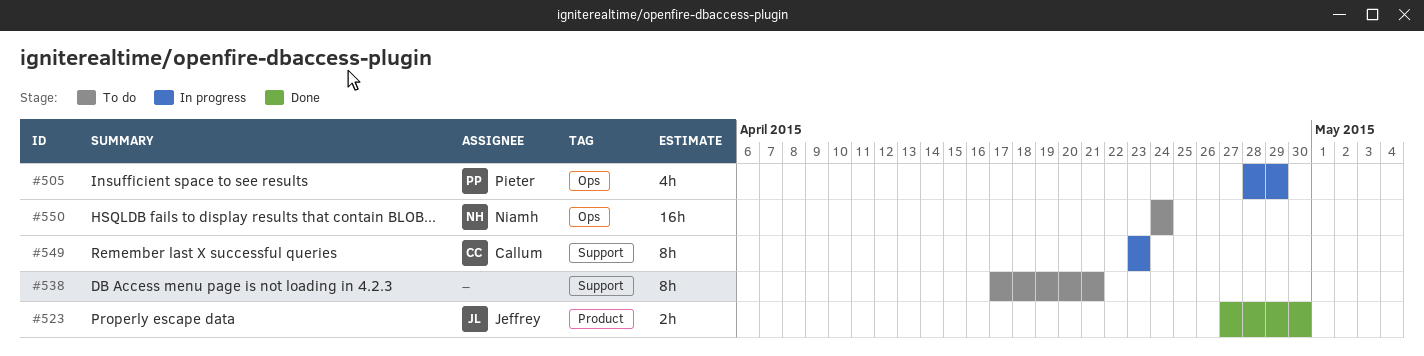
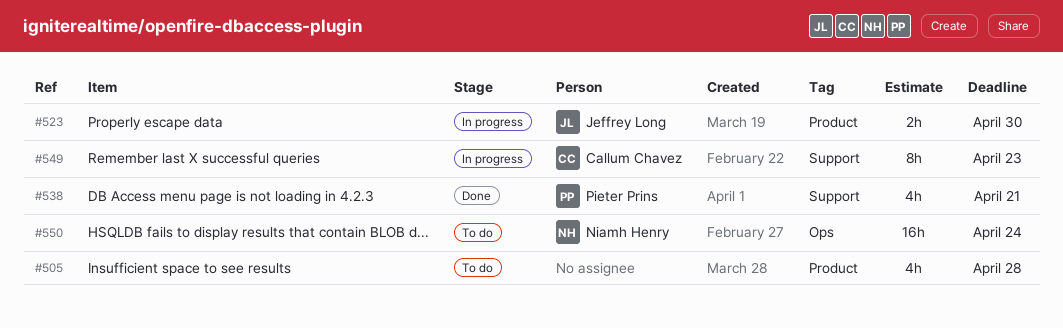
#505, status: In progress -> To do
#505, owner: Pieter Prins -> none
#505, label: Ops -> Product
#505, due: Apr 29 -> Apr 28
#523, status: Done -> In progress
#538, status: To do -> Done
#538, owner: none -> Pieter Prins
#538, estimate: 8h -> 4h

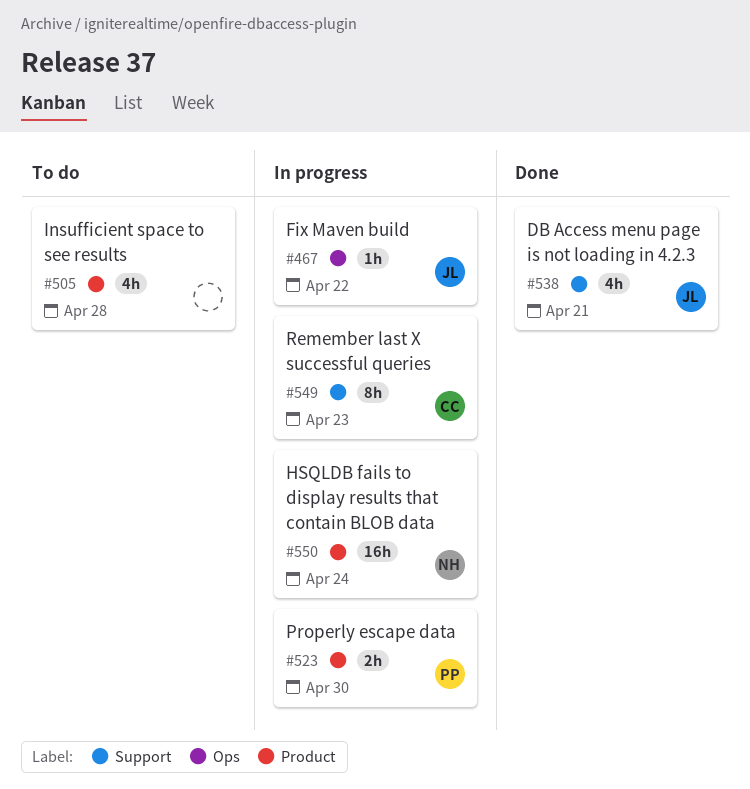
#467: none -> present
#523, owner: Jeffrey Long -> Pieter Prins
#538, owner: Pieter Prins -> Jeffrey Long
#550, status: To do -> In progress
#550, label: Ops -> Product

